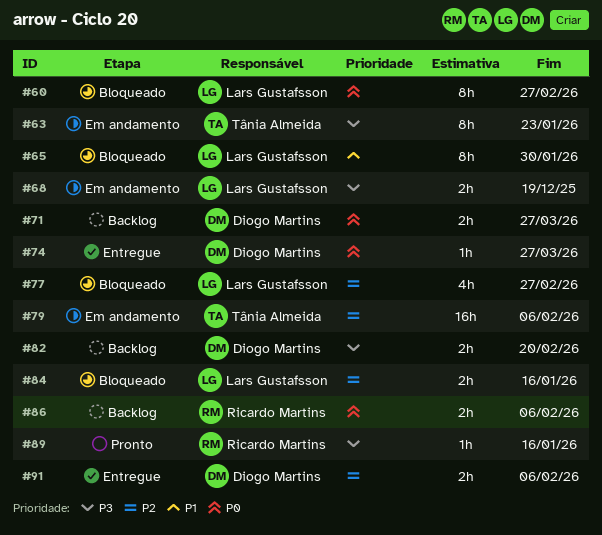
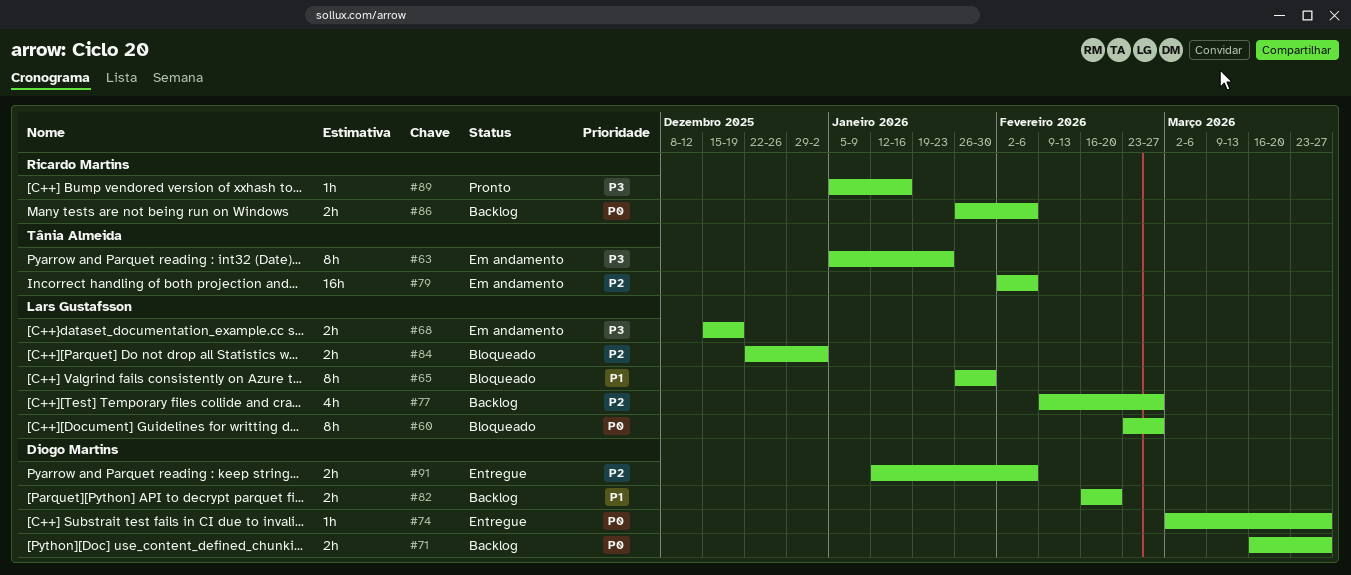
#77, status: Bloqueado -> Backlog
#82, priority: P3 -> P1
#84, due: Jan 16 -> Jan 2

